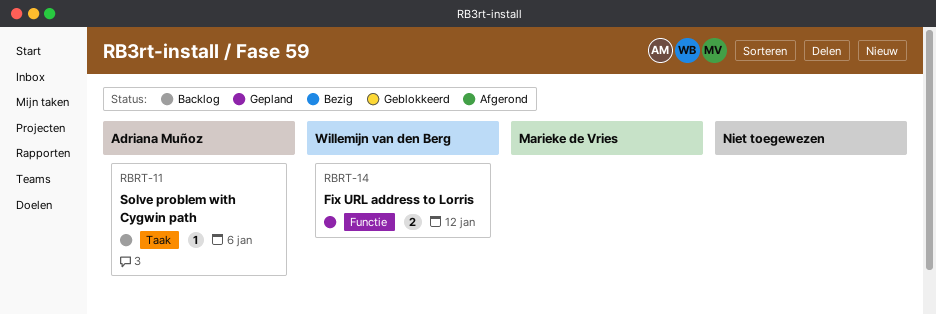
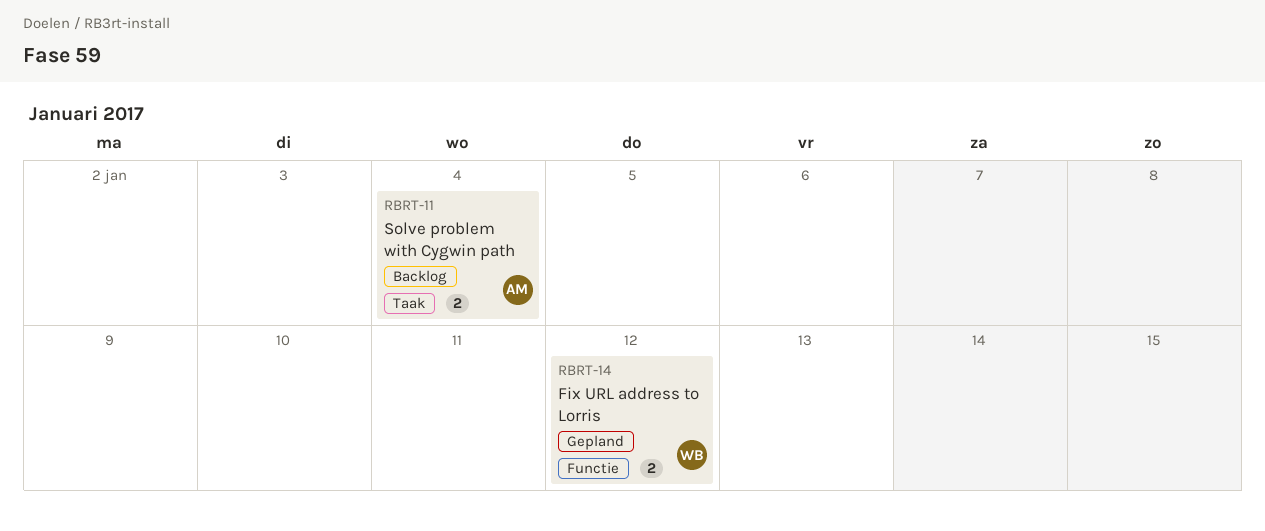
RBRT-11, estimate: 1 -> 2
RBRT-11, due: Jan 6 -> Jan 4

